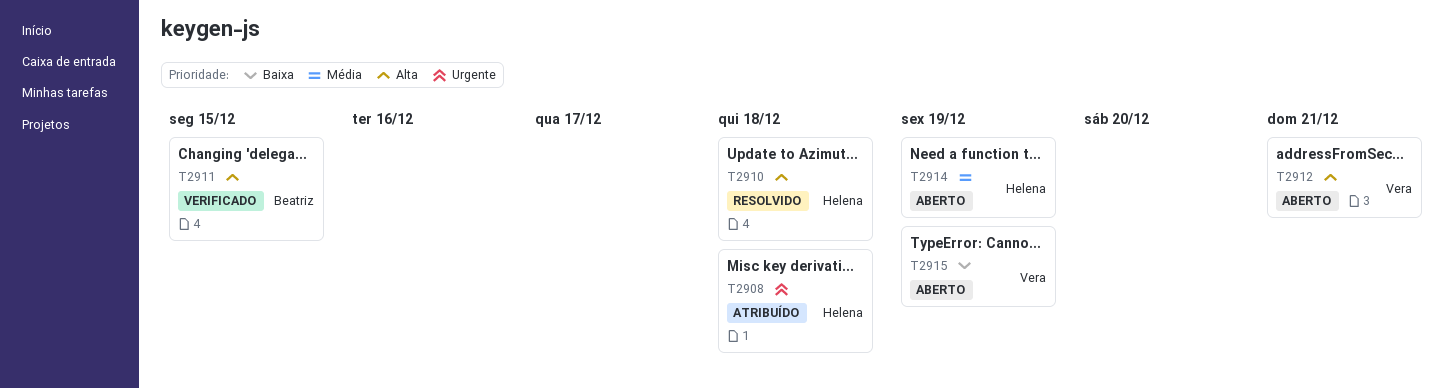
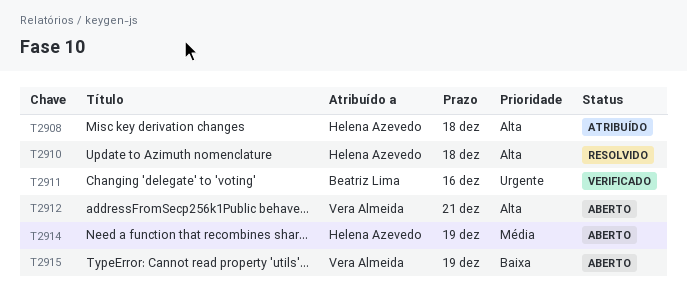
T2908, priority: Urgente -> Alta
T2911, priority: Alta -> Urgente
T2911, due: Dec 15 -> Dec 16

